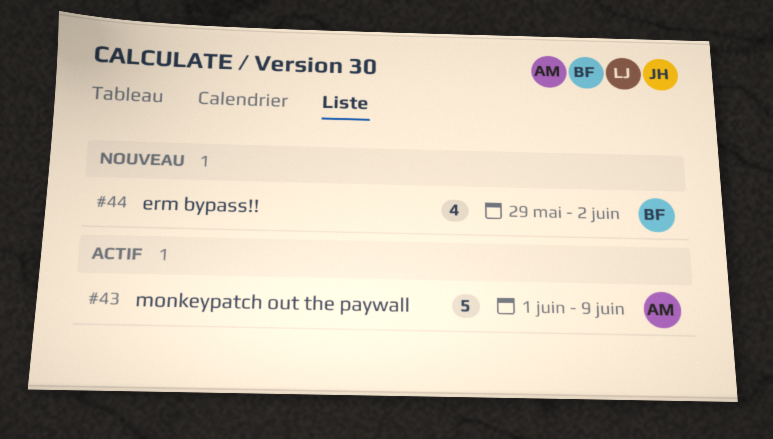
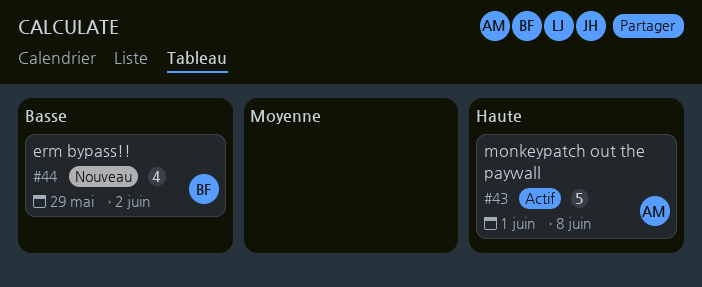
#43, due: Jun 9 -> Jun 8

